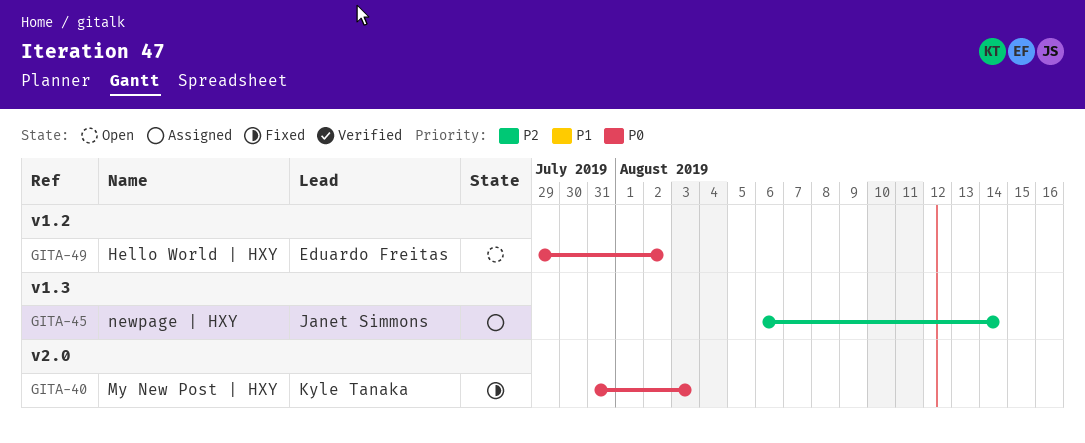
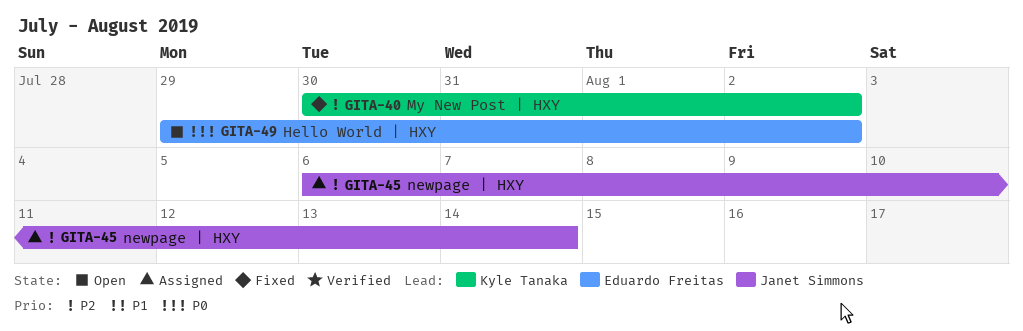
GITA-40, priority: P0 -> P2
GITA-40, start: Jul 31 -> Jul 30
GITA-40, due: Aug 3 -> Aug 2

